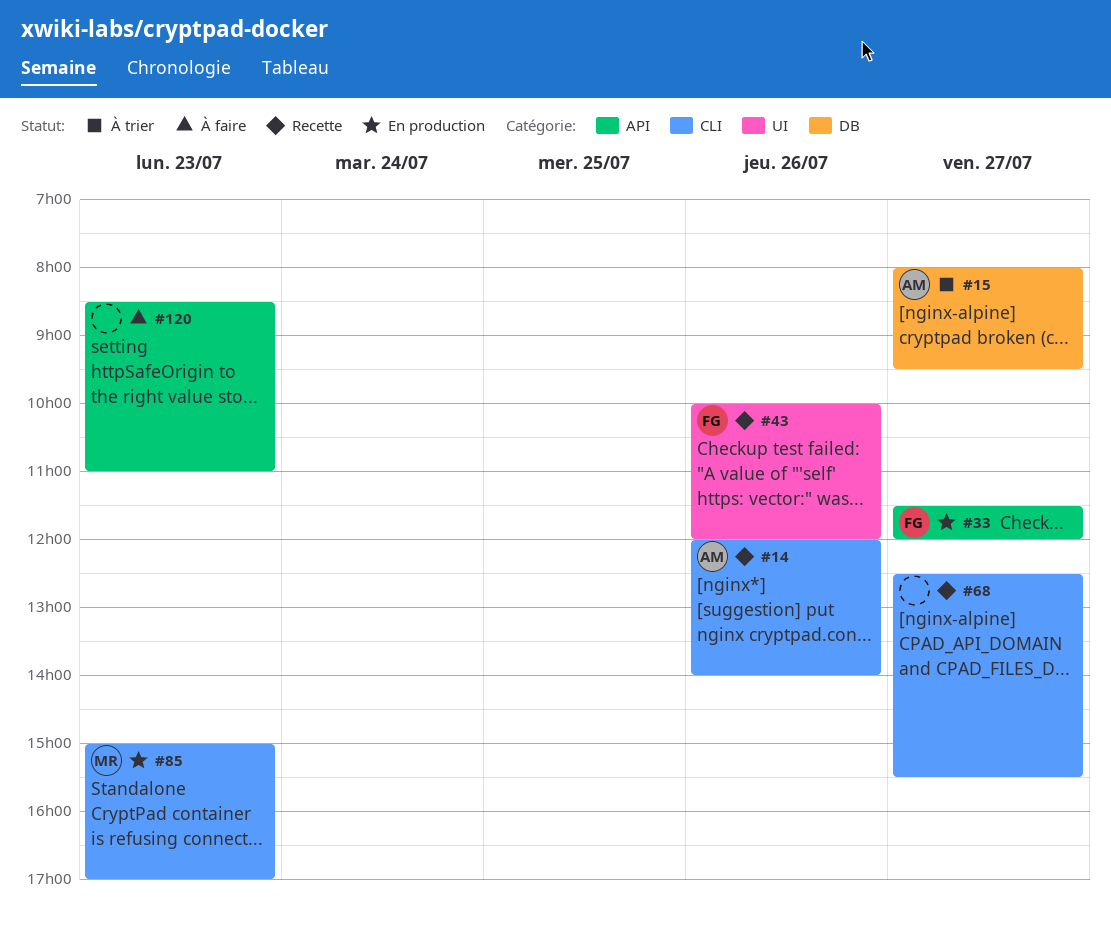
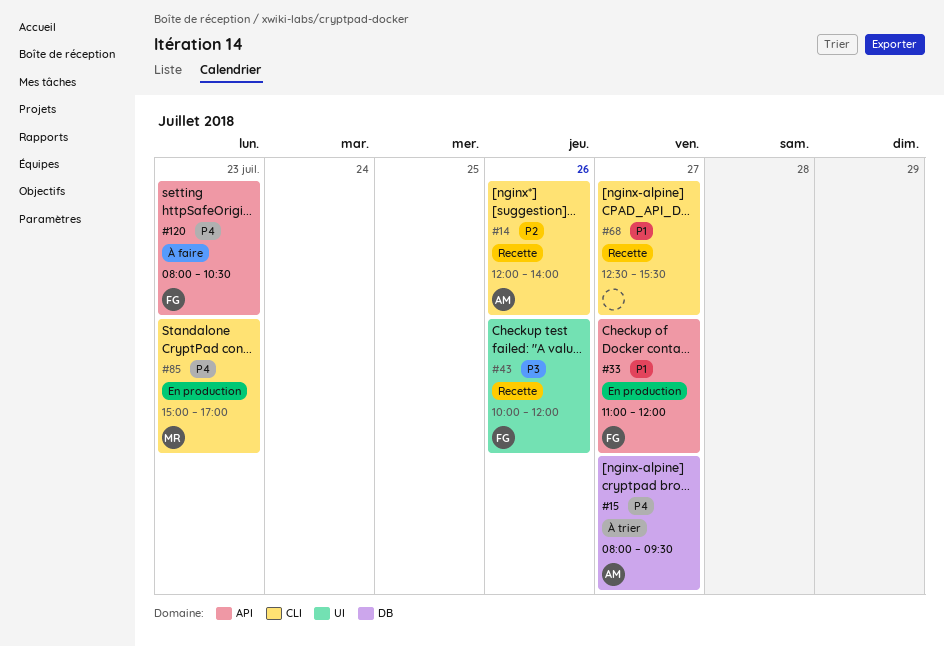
#33, begins: 11:30 -> 11:00
#120, owner: none -> FG
#120, begins: 08:30 -> 08:00
#120, ends: 11:00 -> 10:30

